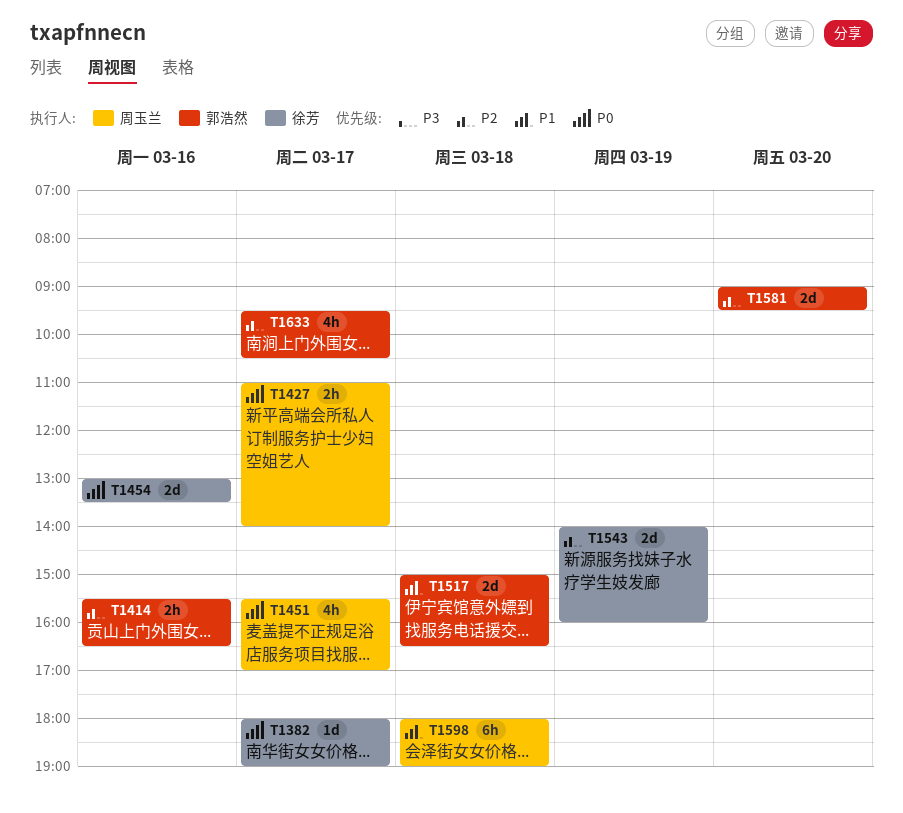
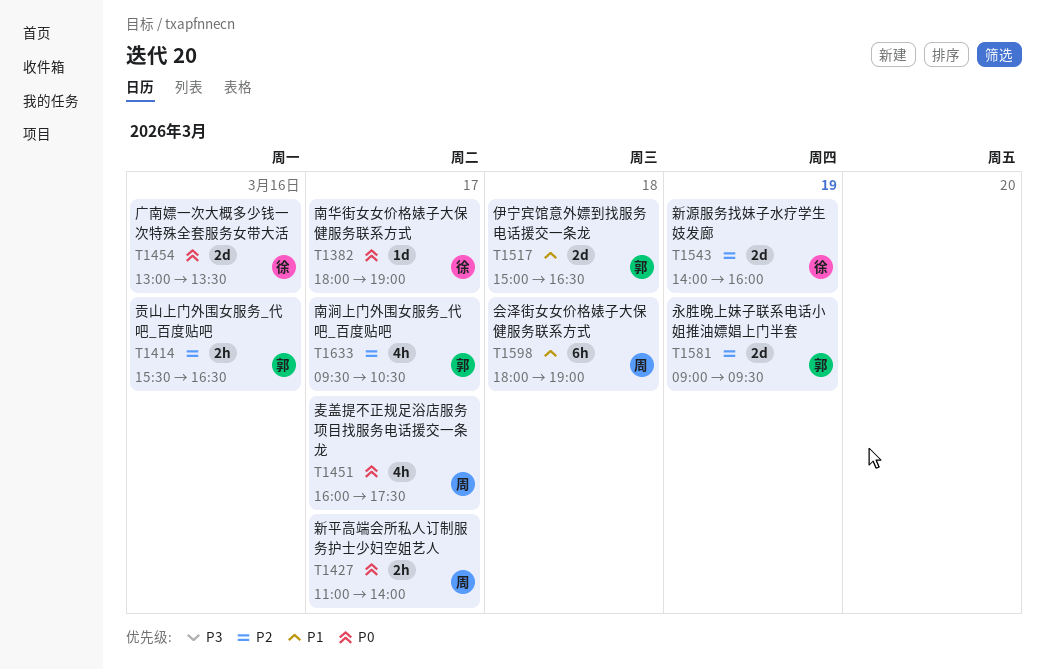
T1451, begins: 15:30 -> 16:00
T1451, ends: 17:00 -> 17:30
T1581, day: Mar 20 -> Mar 19

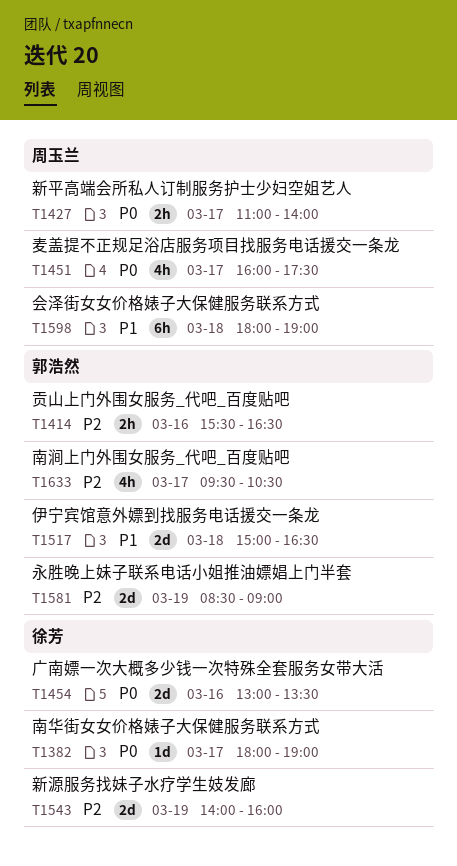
T1581, begins: 09:00 -> 08:30
T1581, ends: 09:30 -> 09:00

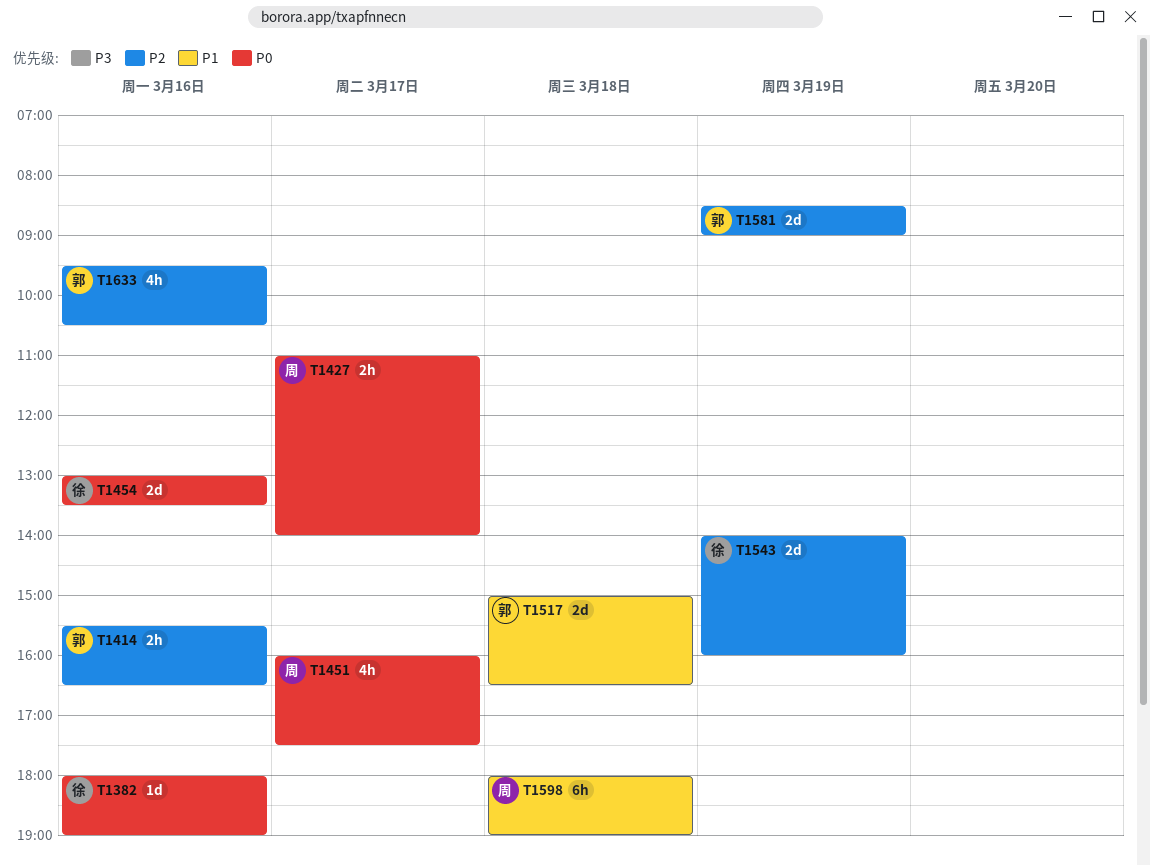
T1382, day: Mar 17 -> Mar 16
T1633, day: Mar 17 -> Mar 16

